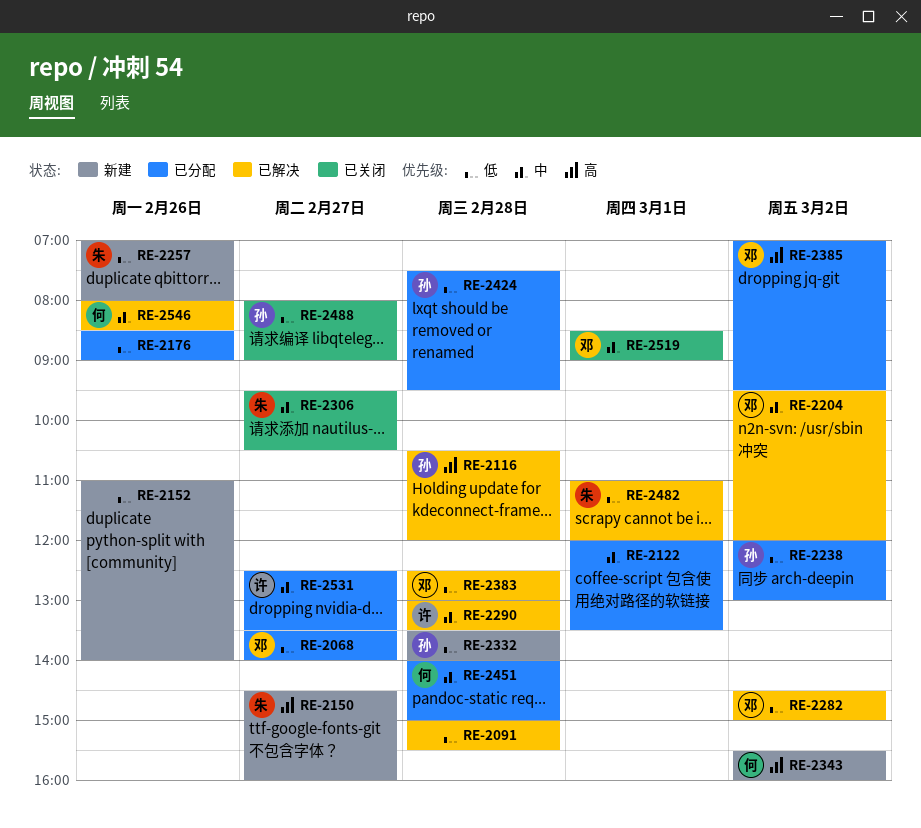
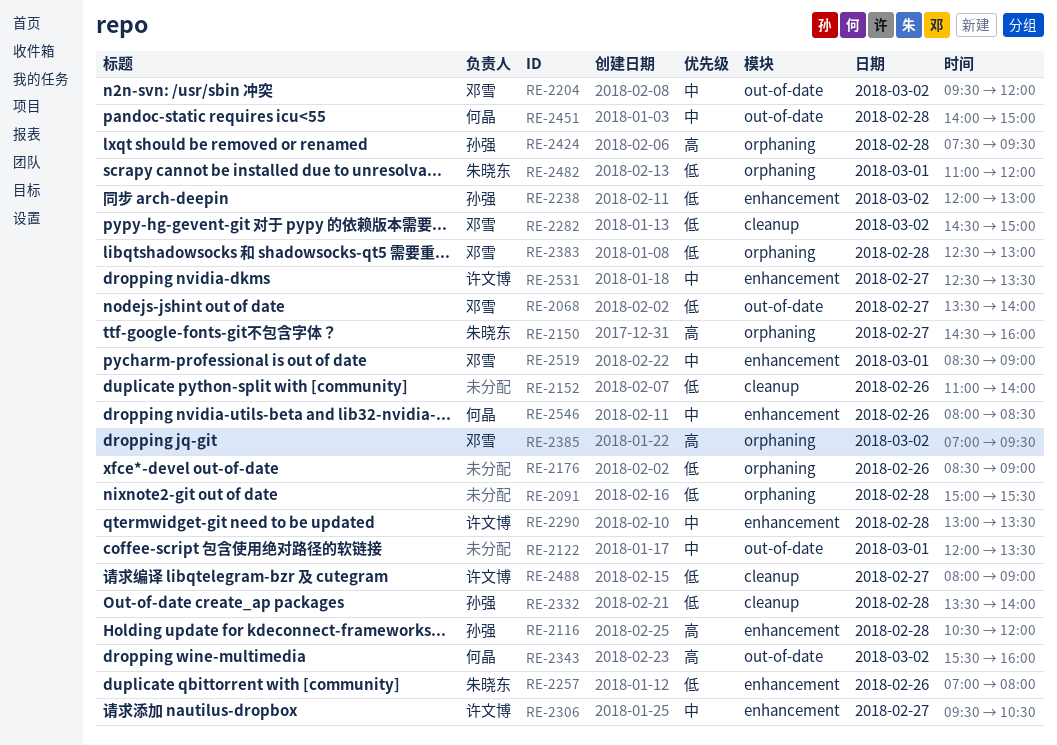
RE-2306, owner: 朱晓东 -> 许文博
RE-2424, priority: 低 -> 高
RE-2488, owner: 孙强 -> 许文博

